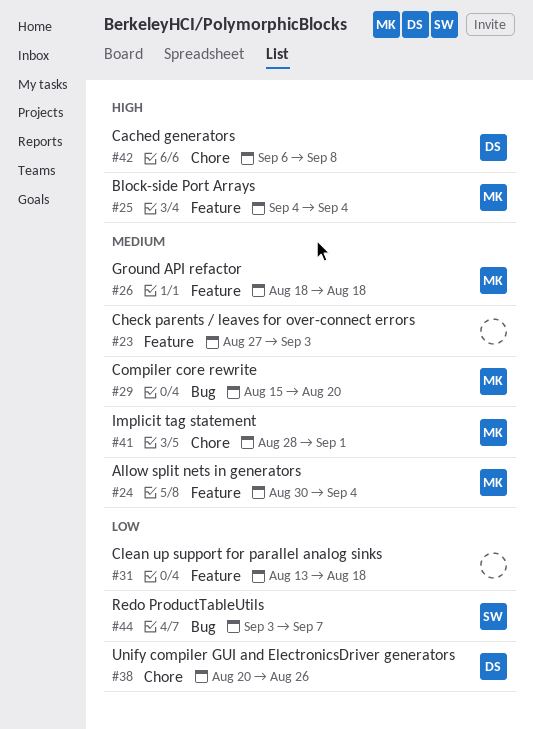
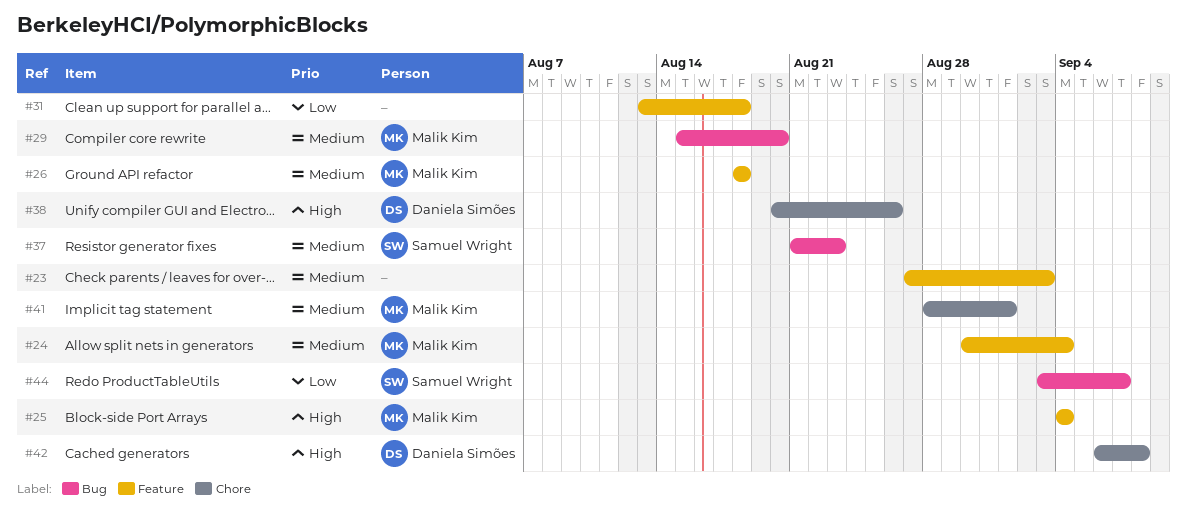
#37: none -> present
#38, priority: Low -> High

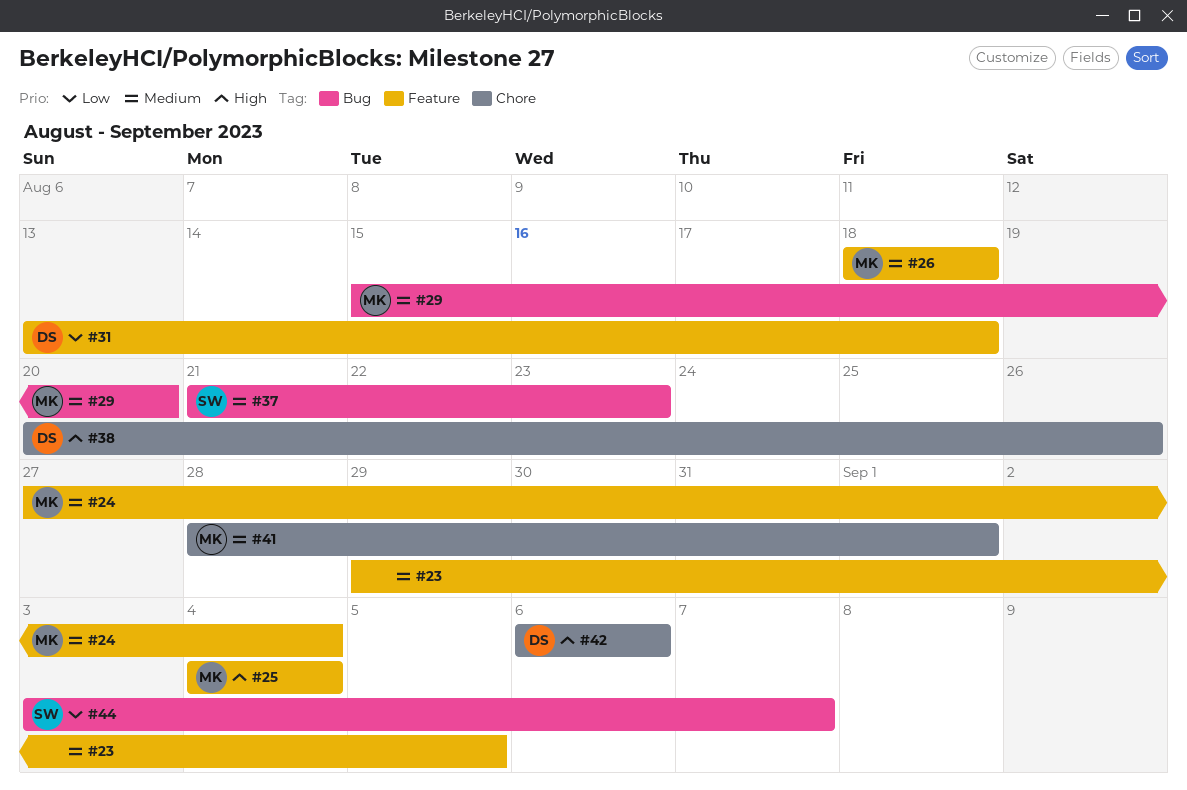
#23, start: Aug 27 -> Aug 29
#23, due: Sep 3 -> Sep 5
#24, start: Aug 30 -> Aug 27
#31, owner: none -> Daniela Simões
#42, due: Sep 8 -> Sep 6

